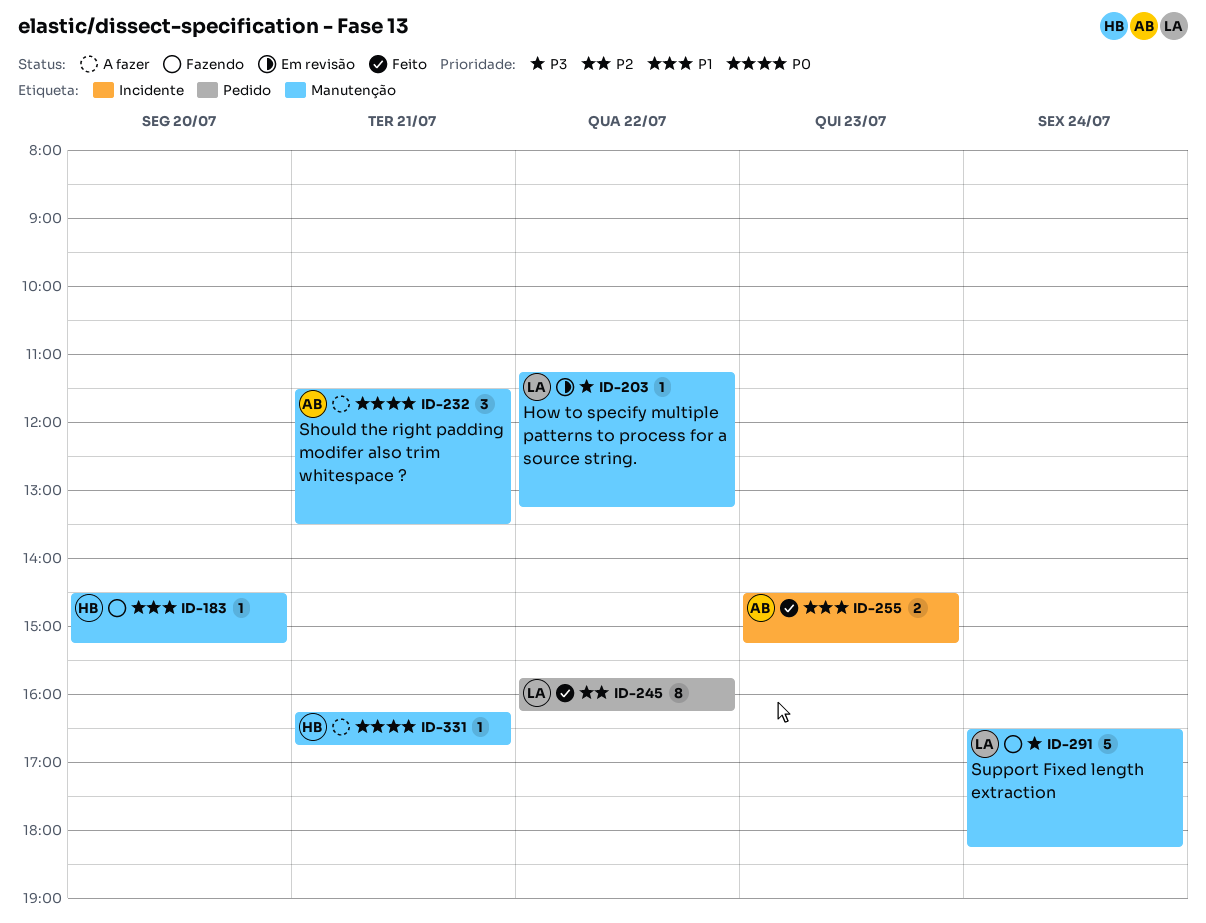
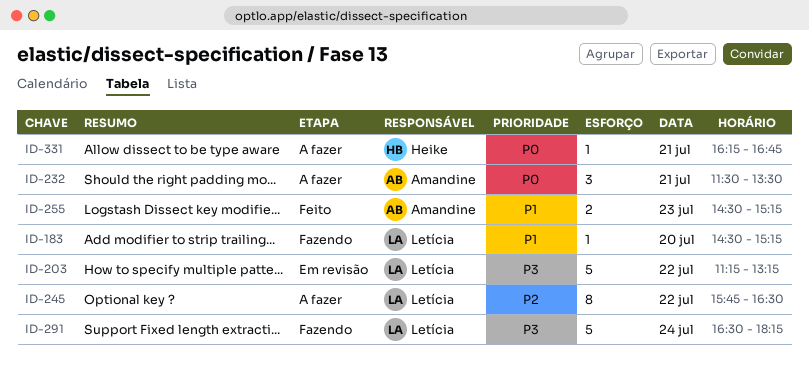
ID-183, owner: Heike -> Letícia
ID-203, estimate: 1 -> 5
ID-245, status: Feito -> A fazer
ID-245, ends: 16:15 -> 16:30

